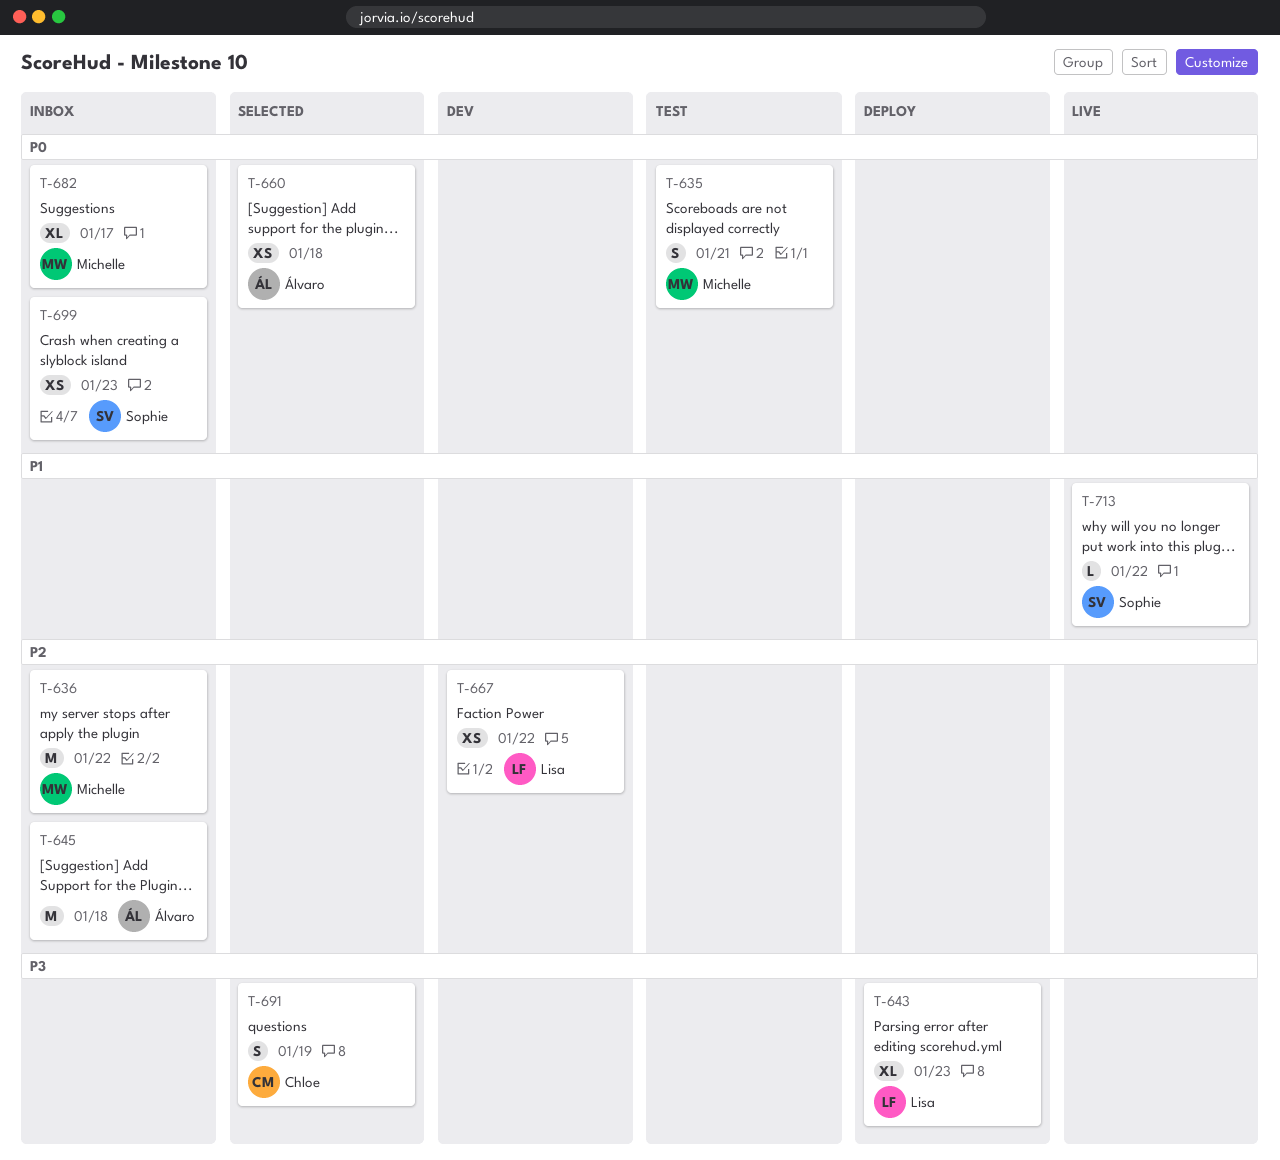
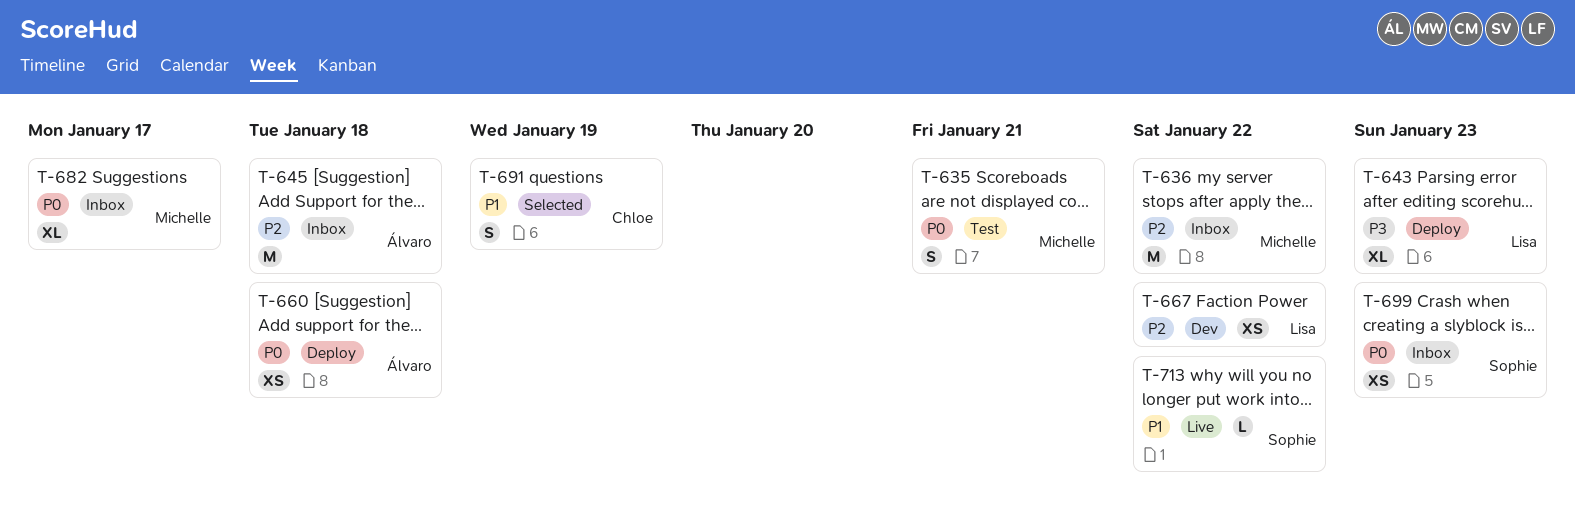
T-660, status: Selected -> Deploy
T-691, priority: P3 -> P1

